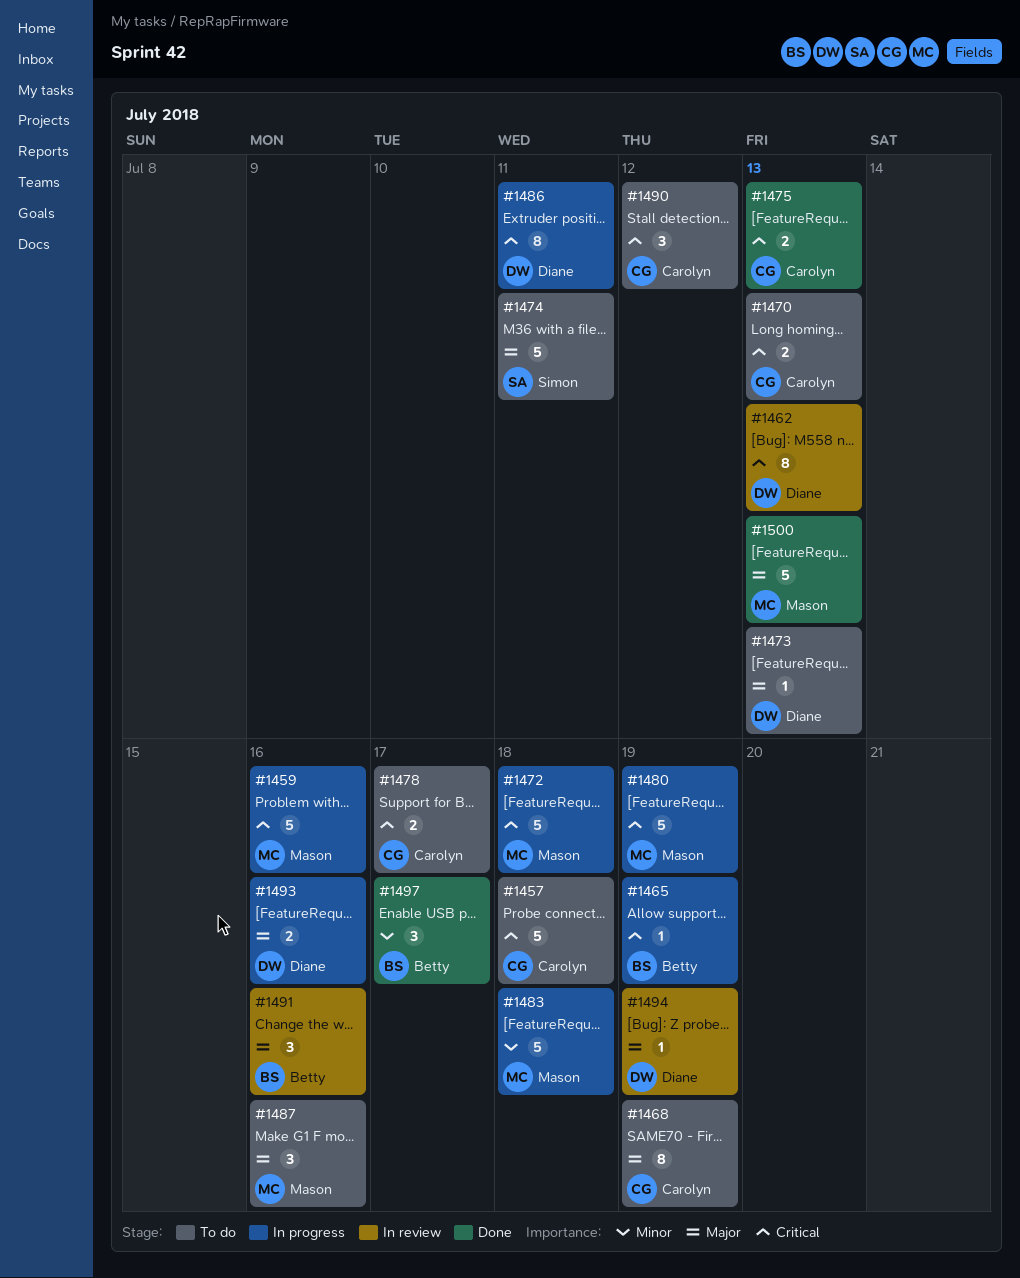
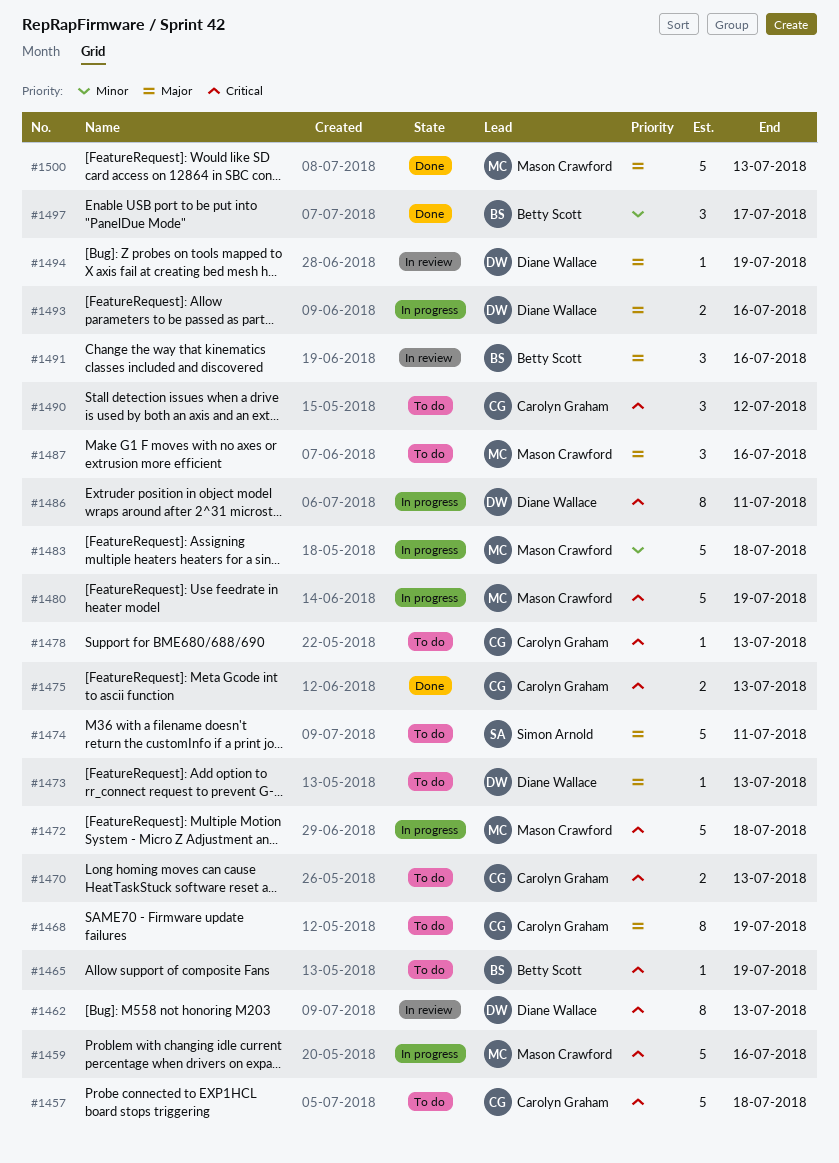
#1465, status: In progress -> To do
#1478, estimate: 2 -> 1
#1478, due: Jul 17 -> Jul 13

